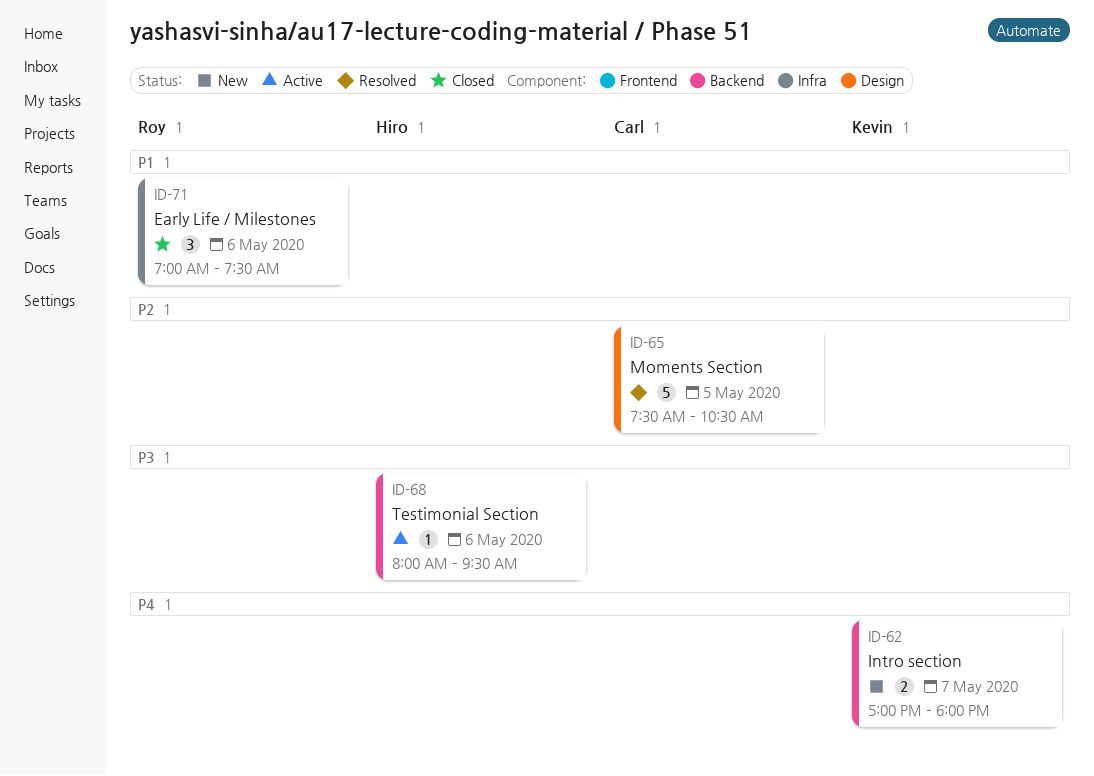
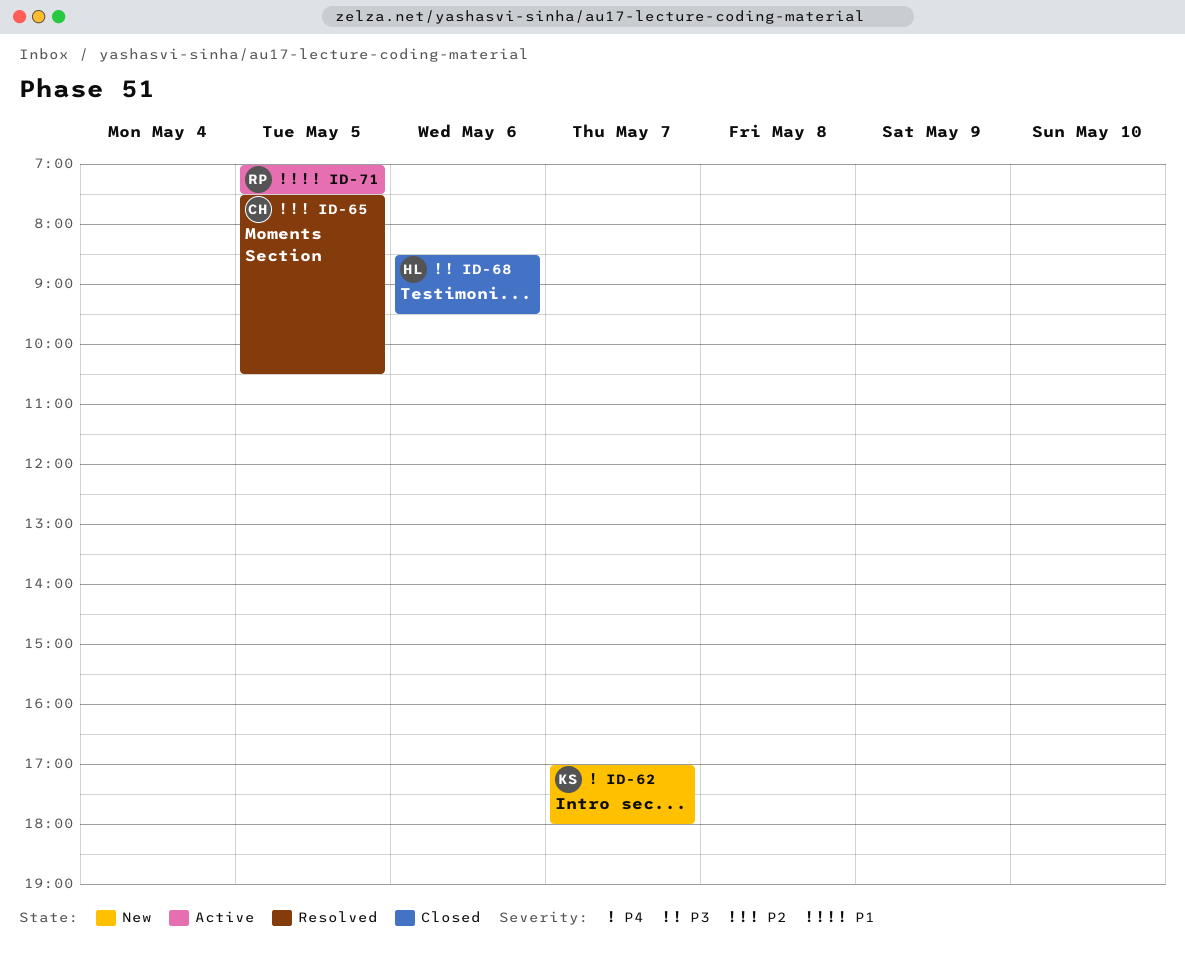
ID-68, status: Active -> Closed
ID-68, begins: 08:00 -> 08:30
ID-71, status: Closed -> Active
ID-71, day: May 6 -> May 5

